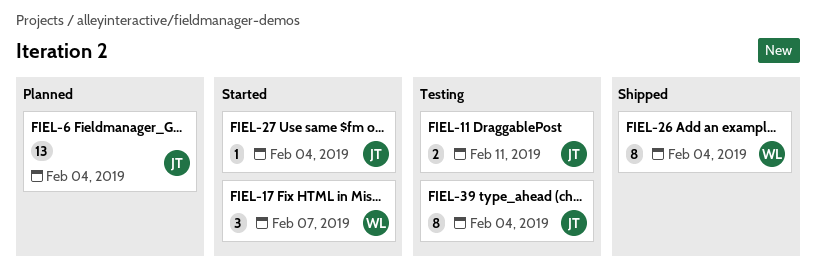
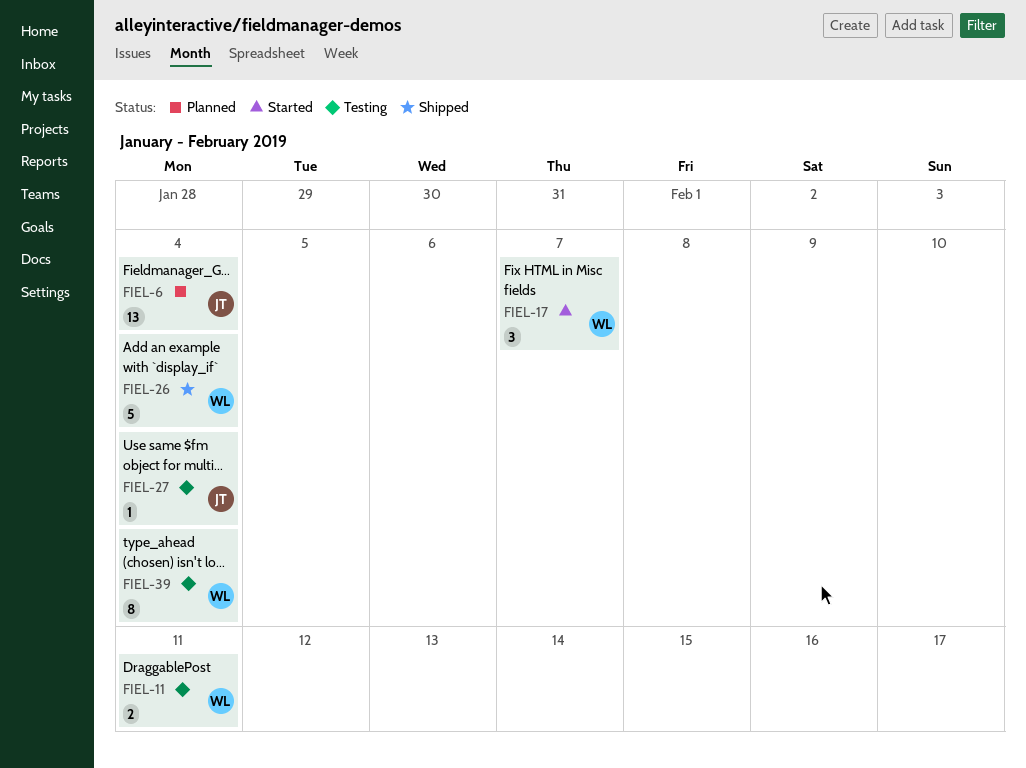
FIEL-11, owner: JT -> WL
FIEL-26, estimate: 8 -> 5
FIEL-27, status: Started -> Testing
FIEL-39, owner: JT -> WL

